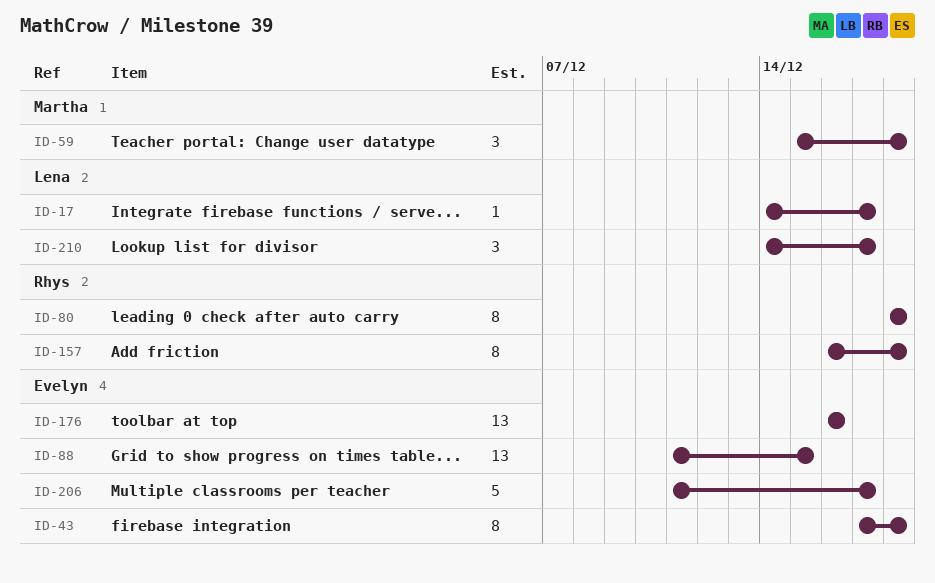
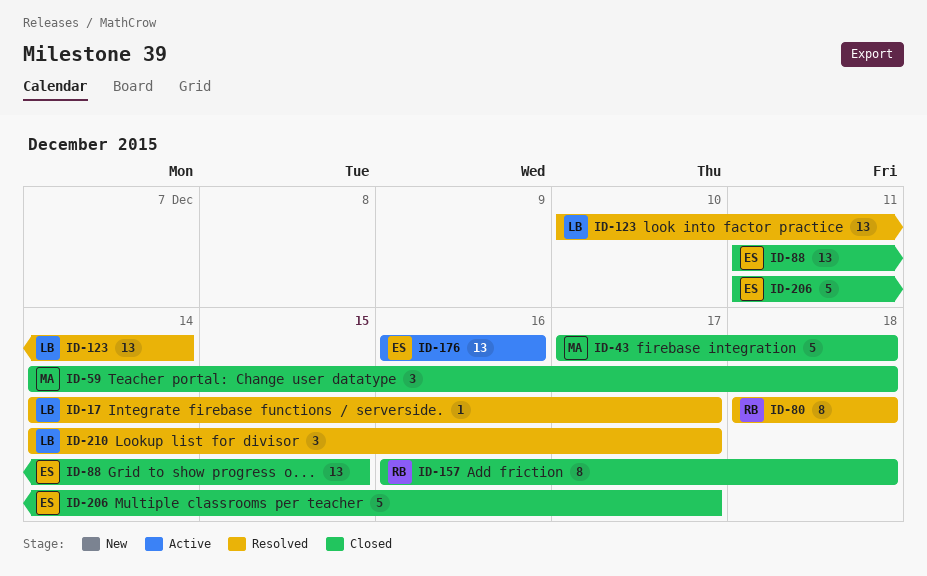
ID-43, owner: Evelyn -> Martha
ID-43, estimate: 8 -> 5
ID-59, start: Dec 15 -> Dec 14
ID-123: none -> present

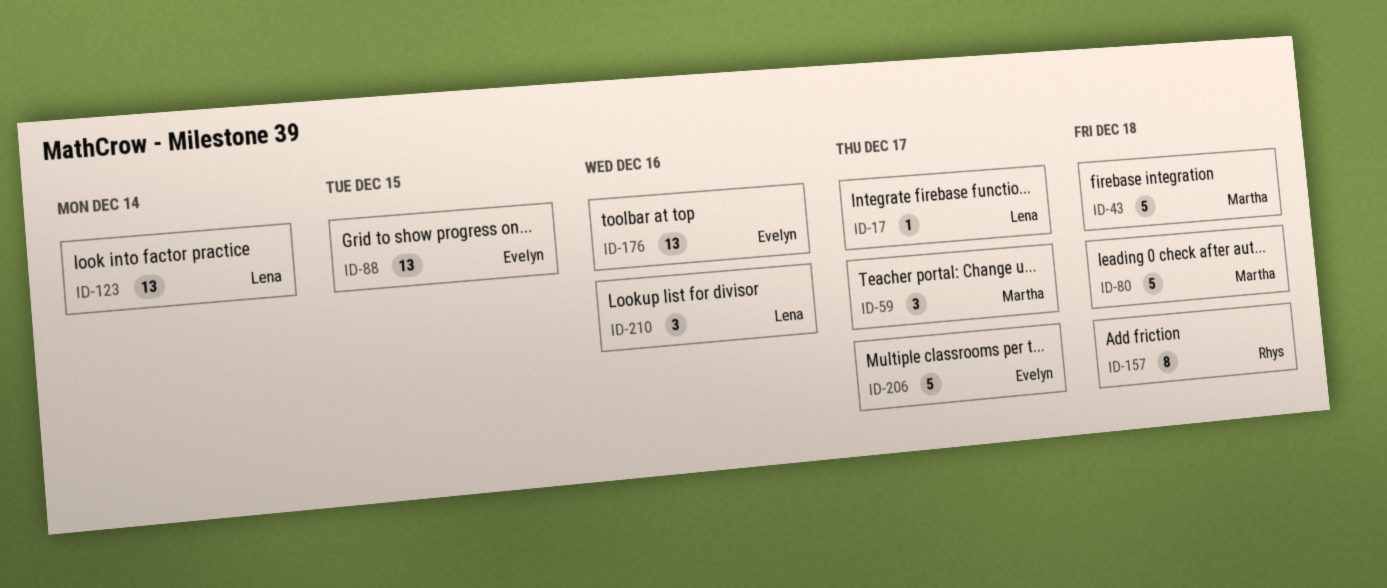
ID-59, due: Dec 18 -> Dec 17
ID-80, owner: Rhys -> Martha
ID-80, estimate: 8 -> 5
ID-210, due: Dec 17 -> Dec 16

